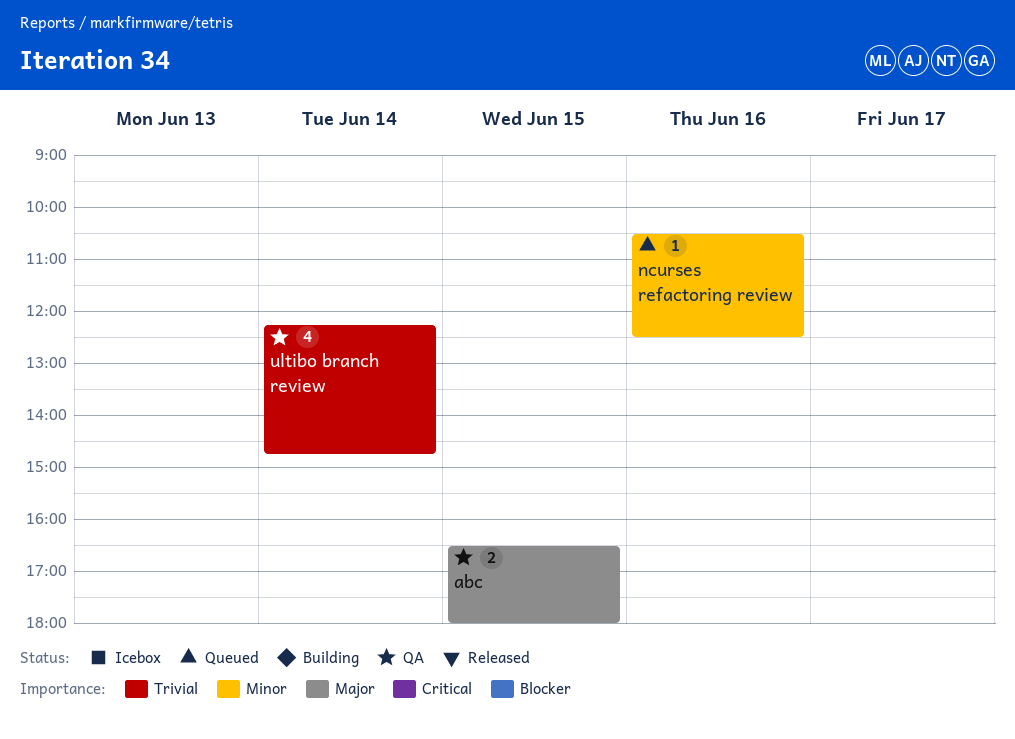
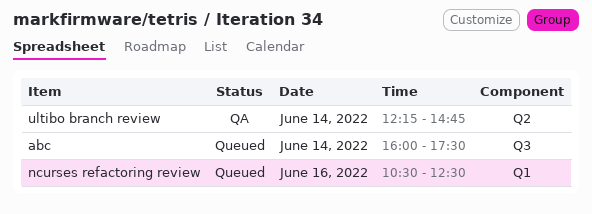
abc, status: QA -> Queued
abc, day: Jun 15 -> Jun 14
abc, begins: 16:30 -> 16:00
abc, ends: 18:00 -> 17:30

